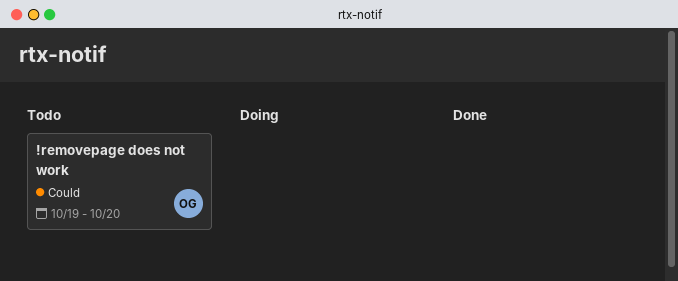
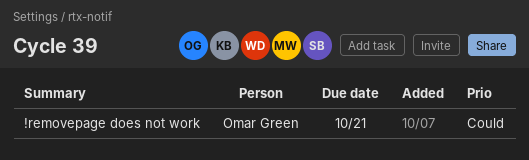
!removepage does not work, due: Oct 20 -> Oct 21

